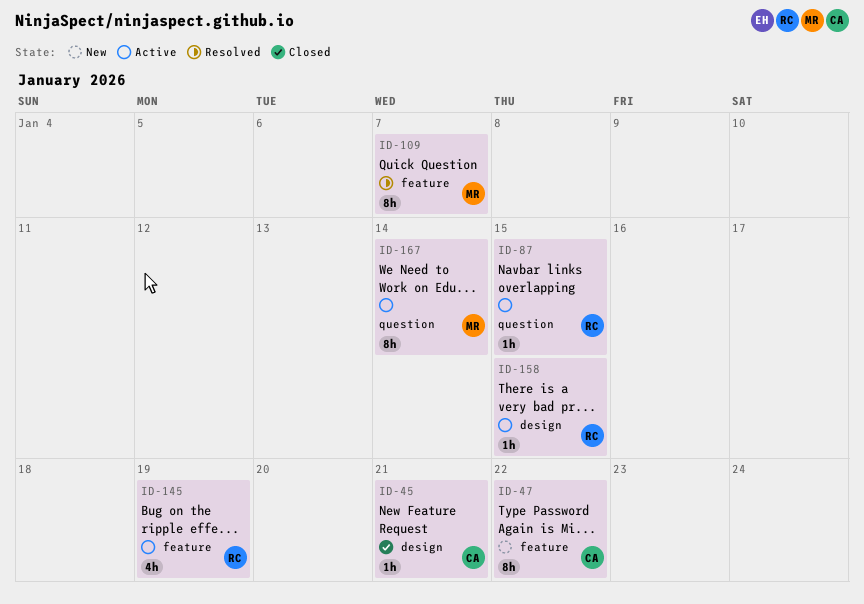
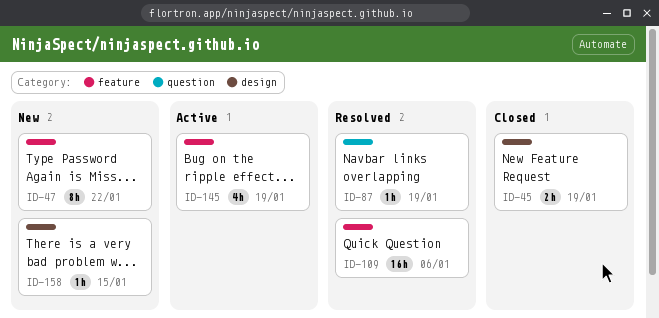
ID-45, estimate: 1h -> 2h
ID-45, due: Jan 21 -> Jan 19
ID-87, status: Active -> Resolved
ID-87, due: Jan 15 -> Jan 19
ID-109, estimate: 8h -> 16h
ID-109, due: Jan 7 -> Jan 6
ID-158, status: Active -> New
ID-167: present -> none

